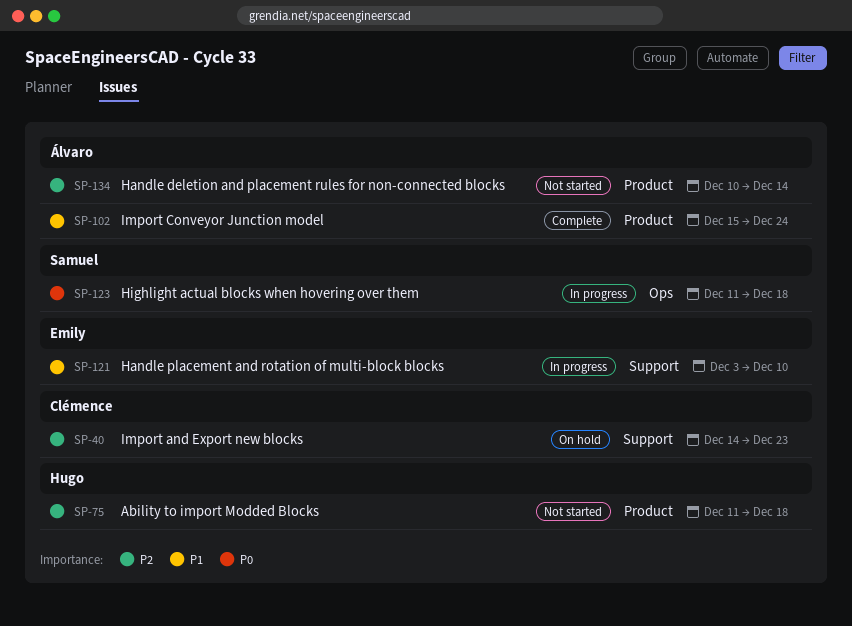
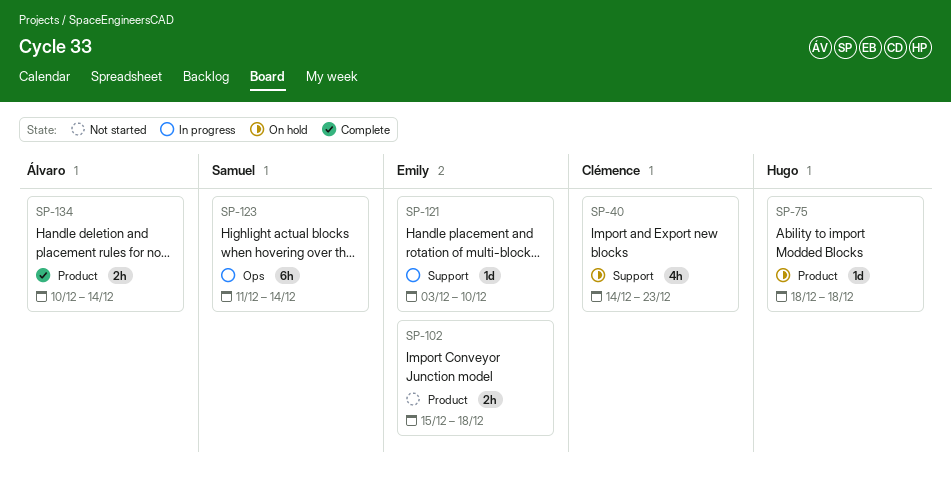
SP-75, status: Not started -> On hold
SP-75, start: Dec 11 -> Dec 18
SP-102, status: Complete -> Not started
SP-102, owner: Álvaro -> Emily
SP-102, due: Dec 24 -> Dec 18
SP-123, due: Dec 18 -> Dec 14
SP-134, status: Not started -> Complete

